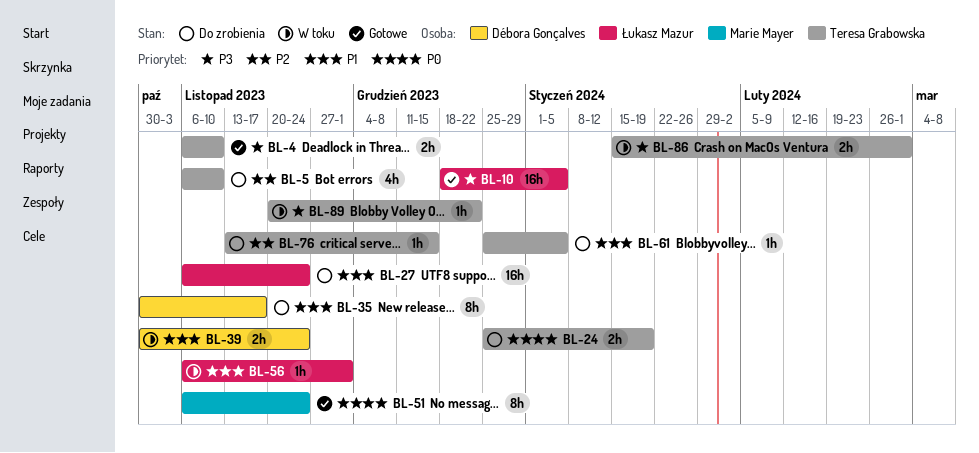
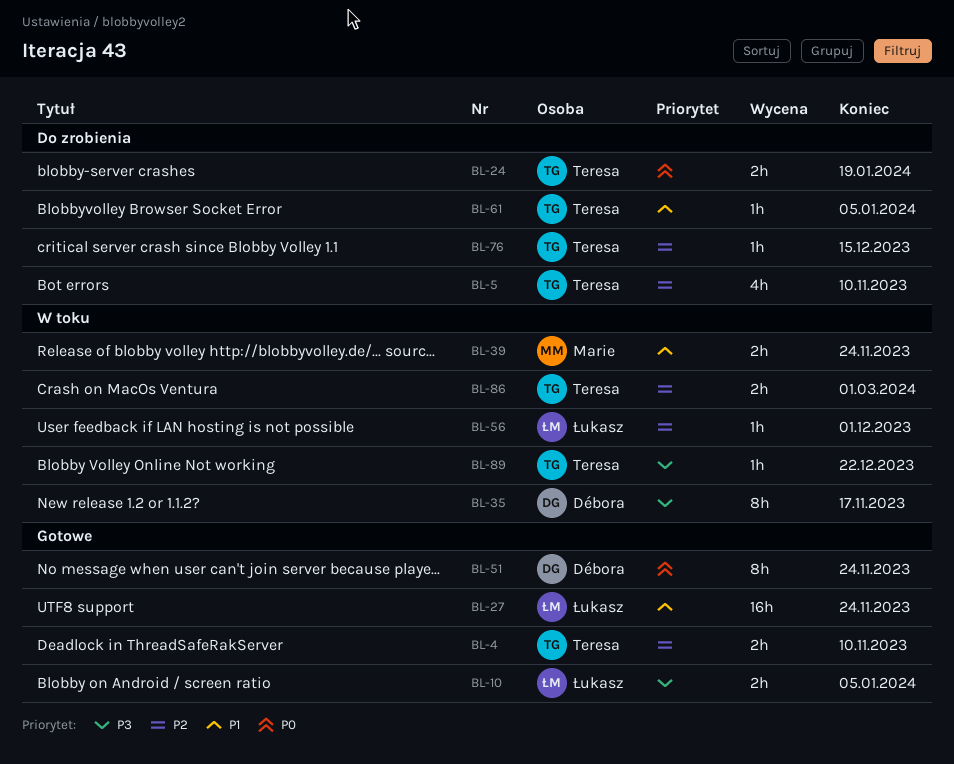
BL-4, priority: P3 -> P2
BL-10, estimate: 16h -> 2h
BL-27, status: Do zrobienia -> Gotowe
BL-35, status: Do zrobienia -> W toku
BL-35, priority: P1 -> P3
BL-39, owner: Débora Gonçalves -> Marie Mayer
BL-51, owner: Marie Mayer -> Débora Gonçalves
BL-56, priority: P1 -> P2
BL-86, priority: P3 -> P2

